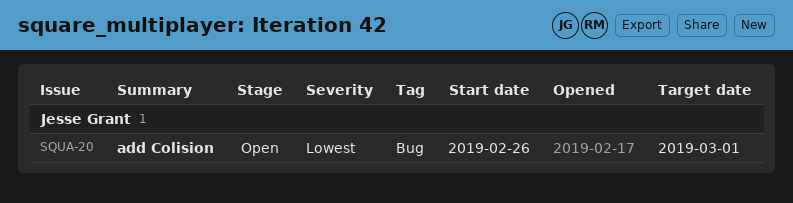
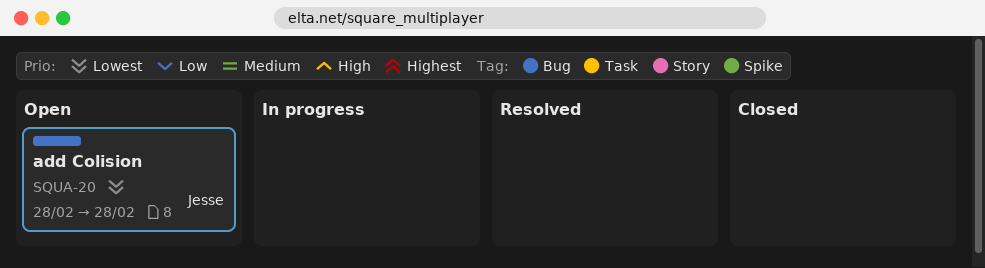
SQUA-20, start: Feb 26 -> Feb 28
SQUA-20, due: Mar 1 -> Feb 28

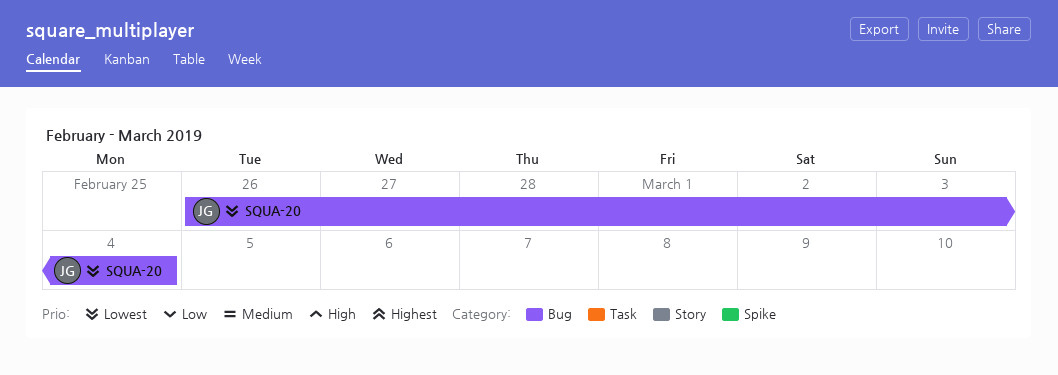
SQUA-20, start: Feb 28 -> Feb 26
SQUA-20, due: Feb 28 -> Mar 4

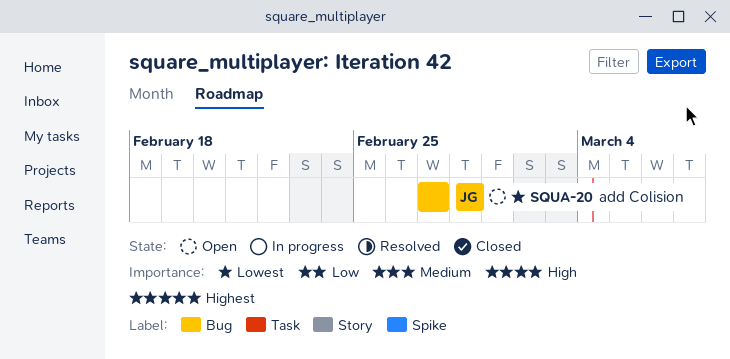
SQUA-20, start: Feb 26 -> Feb 27
SQUA-20, due: Mar 4 -> Feb 27

